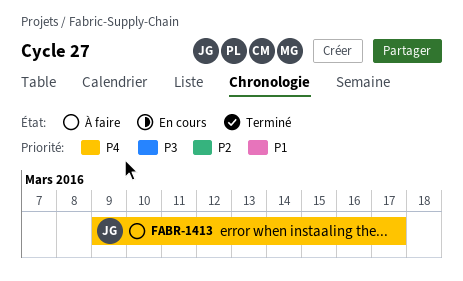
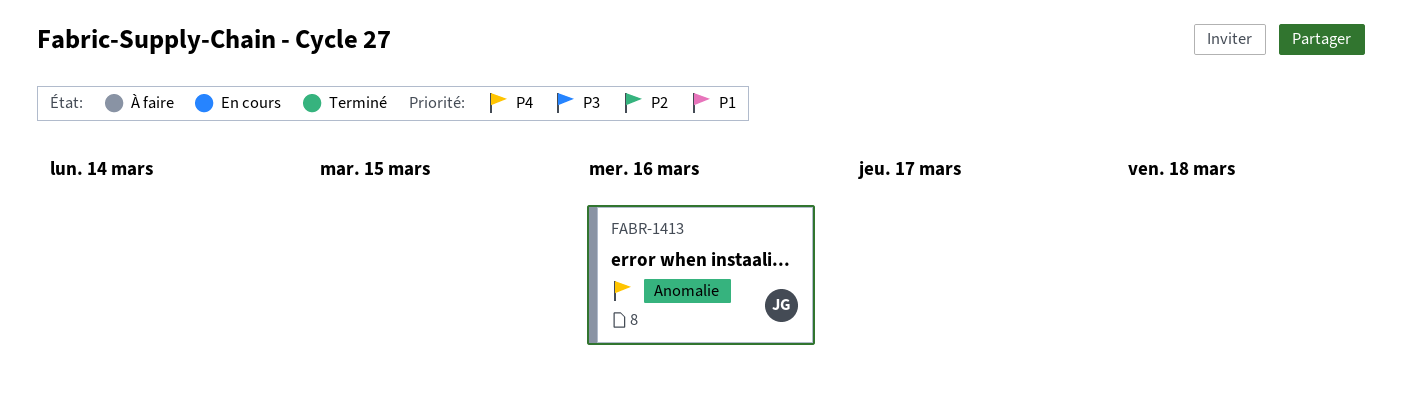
FABR-1413, due: Mar 17 -> Mar 16

